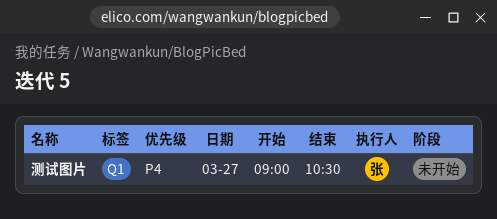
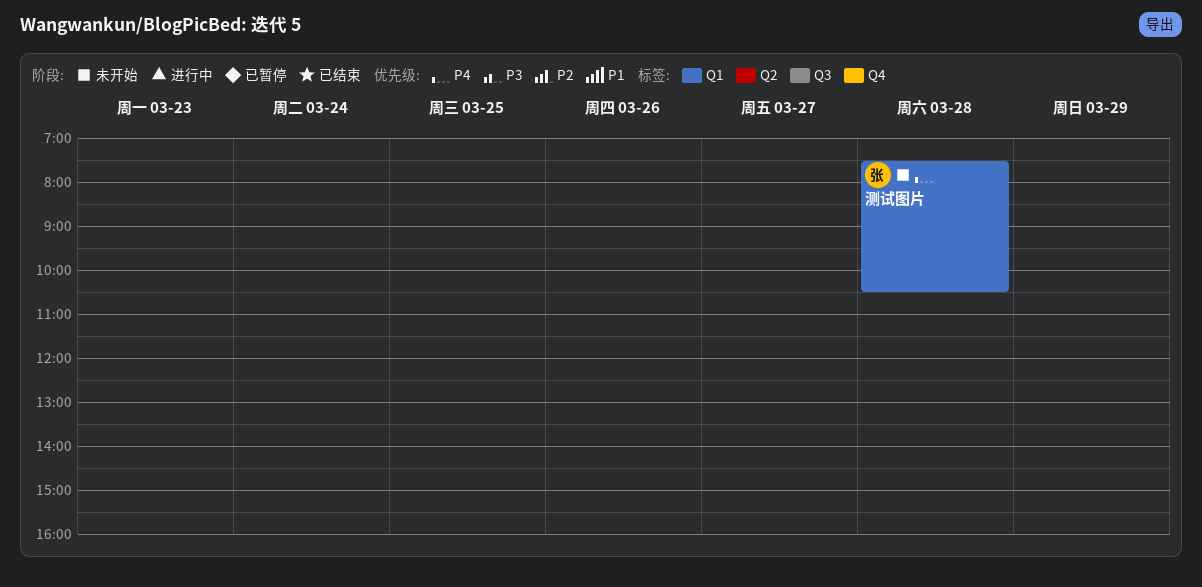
测试图片, day: Mar 27 -> Mar 28
测试图片, begins: 09:00 -> 07:30

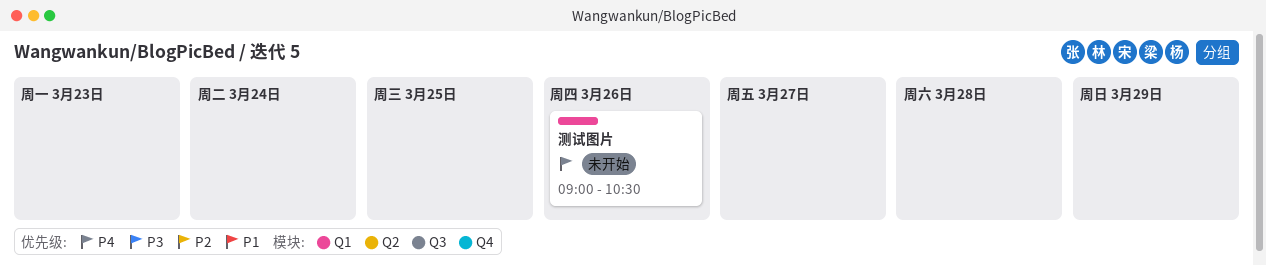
测试图片, day: Mar 28 -> Mar 26
测试图片, begins: 07:30 -> 09:00

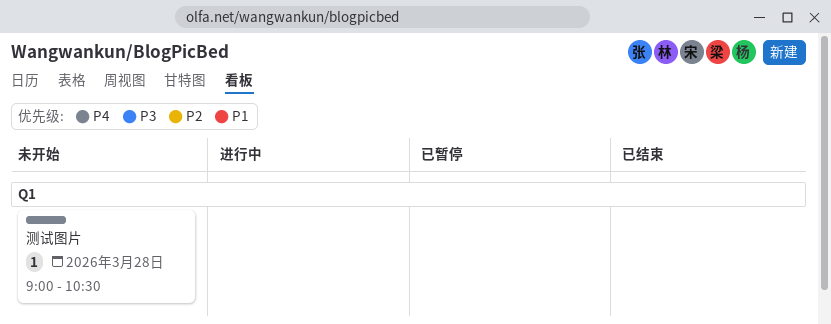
测试图片, day: Mar 26 -> Mar 28

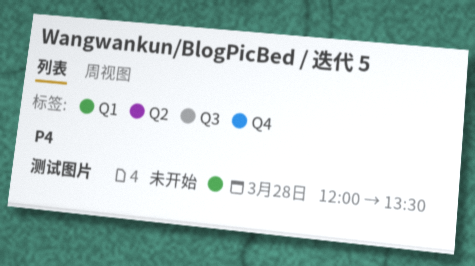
测试图片, begins: 09:00 -> 12:00
测试图片, ends: 10:30 -> 13:30

